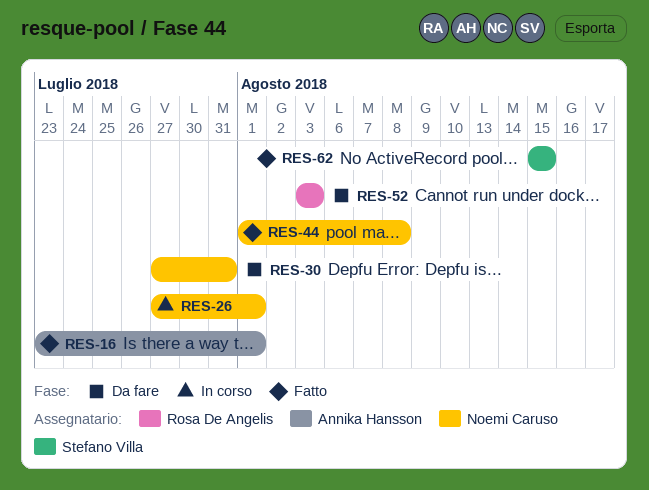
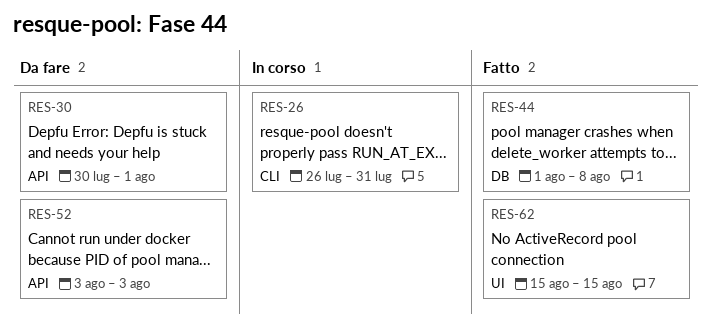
RES-16: present -> none
RES-26, start: Jul 27 -> Jul 26
RES-26, due: Aug 1 -> Jul 31
RES-30, start: Jul 27 -> Jul 30
RES-30, due: Jul 31 -> Aug 1

